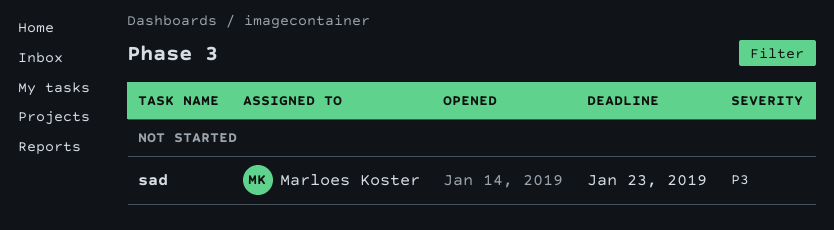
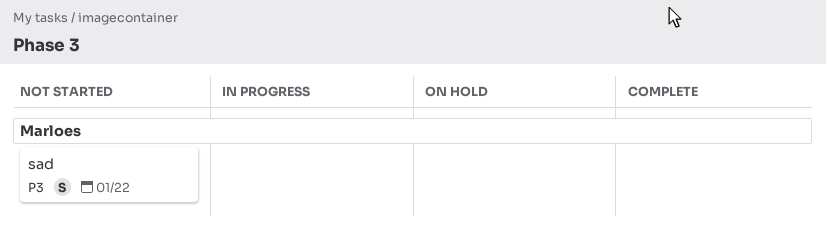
sad, due: Jan 23 -> Jan 22

